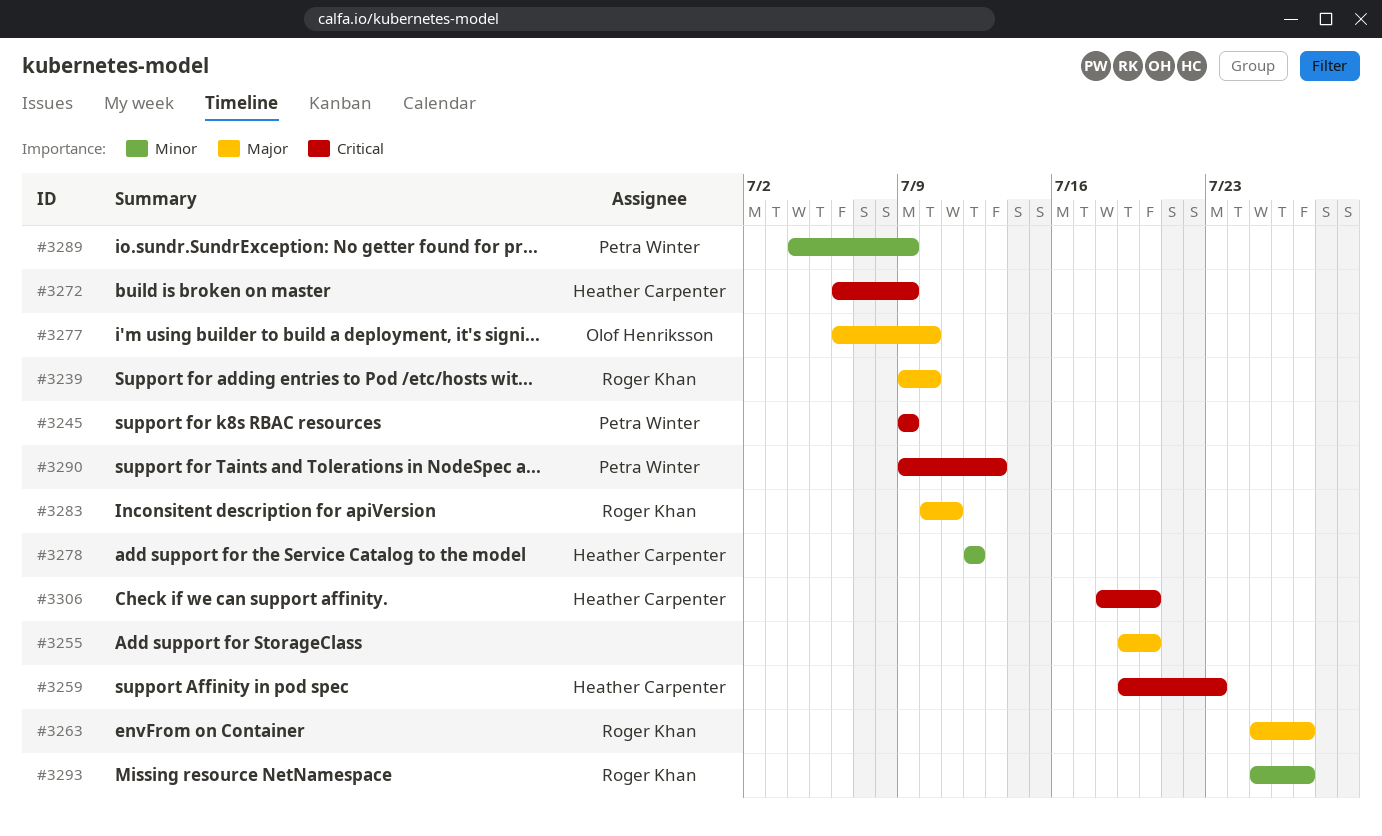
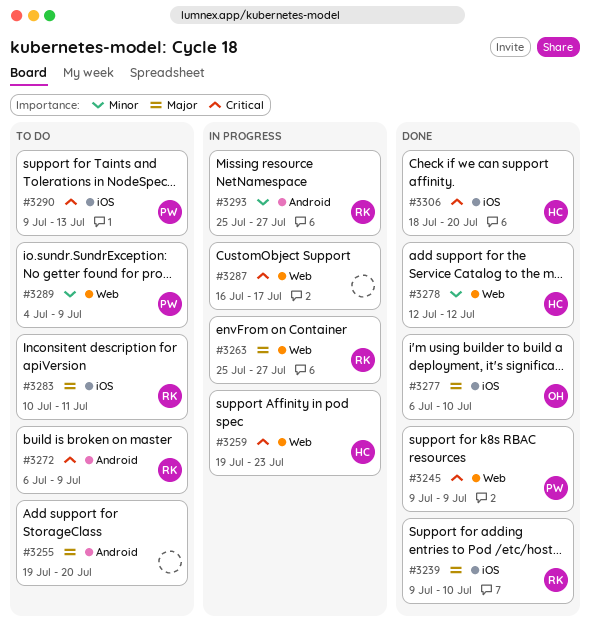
#3272, owner: Heather Carpenter -> Roger Khan
#3287: none -> present

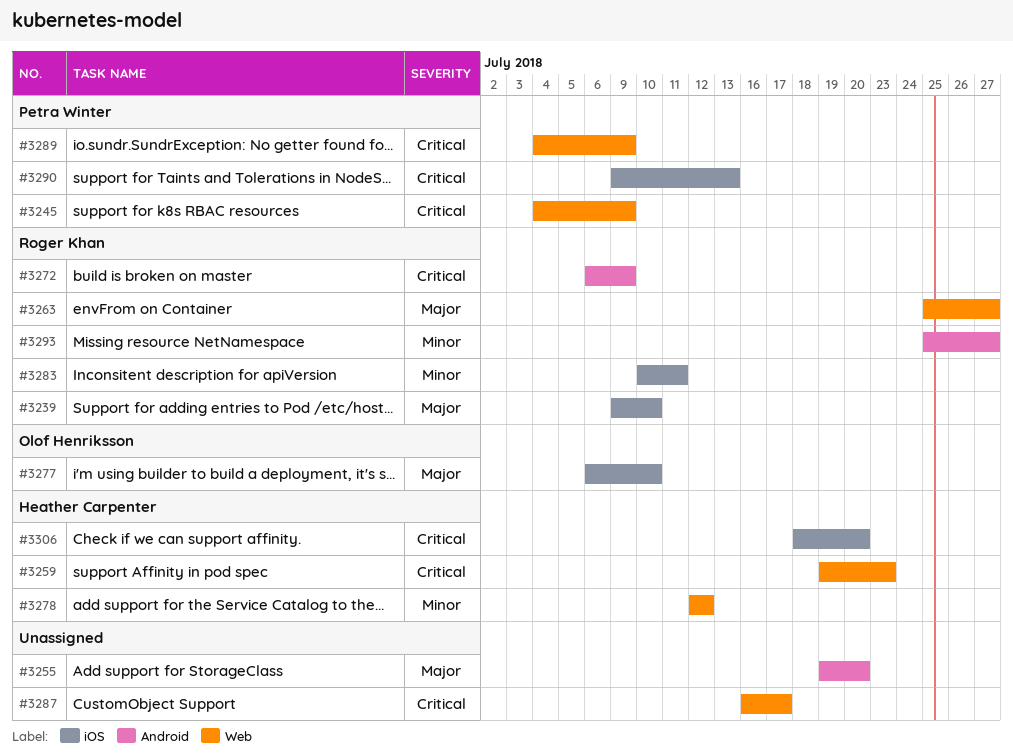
#3245, start: Jul 9 -> Jul 4
#3283, priority: Major -> Minor
#3289, priority: Minor -> Critical

